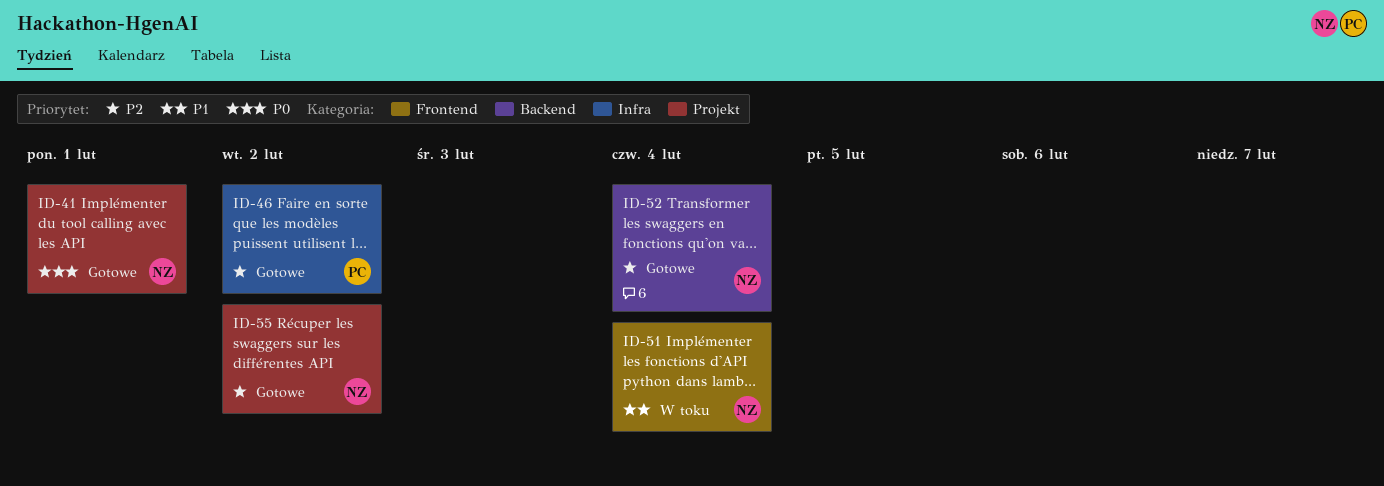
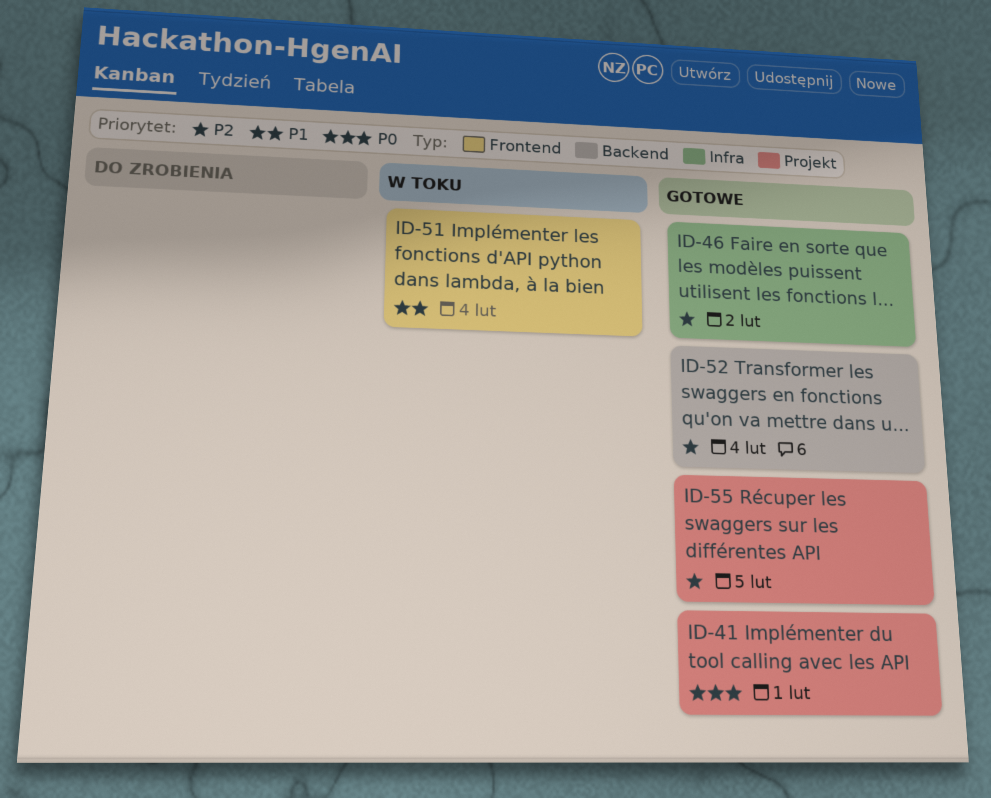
ID-55, due: Feb 2 -> Feb 5

